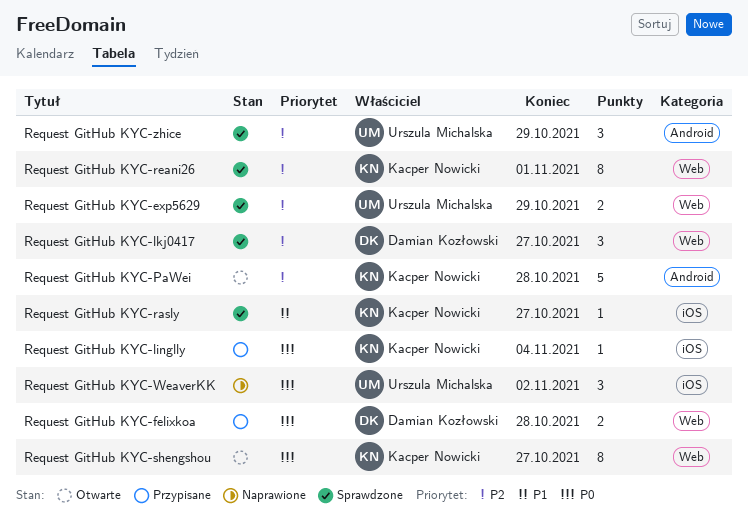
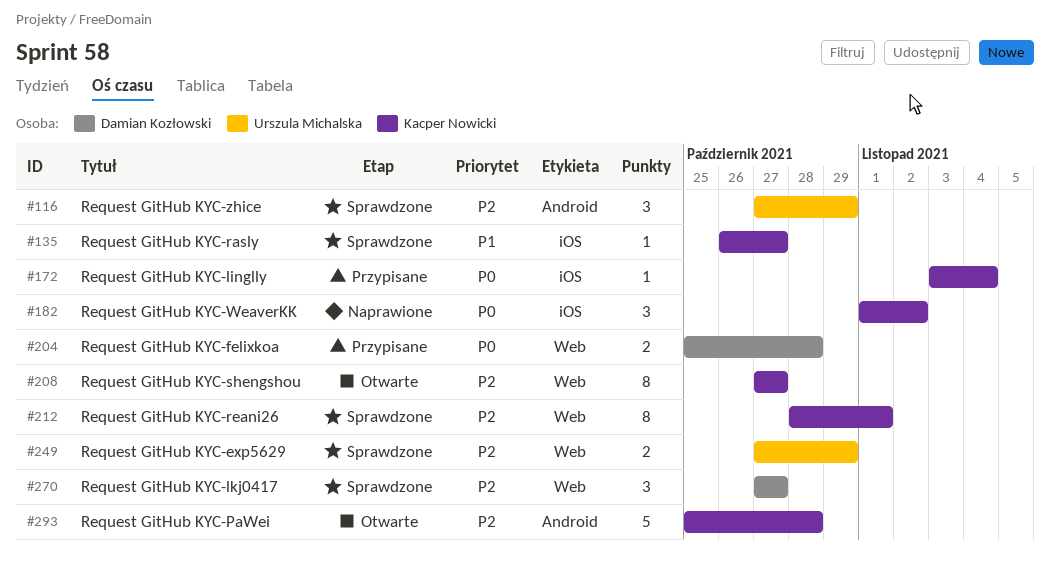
Request GitHub KYC-shengshou, priority: P0 -> P2
Request GitHub KYC-WeaverKK, owner: Urszula Michalska -> Kacper Nowicki

